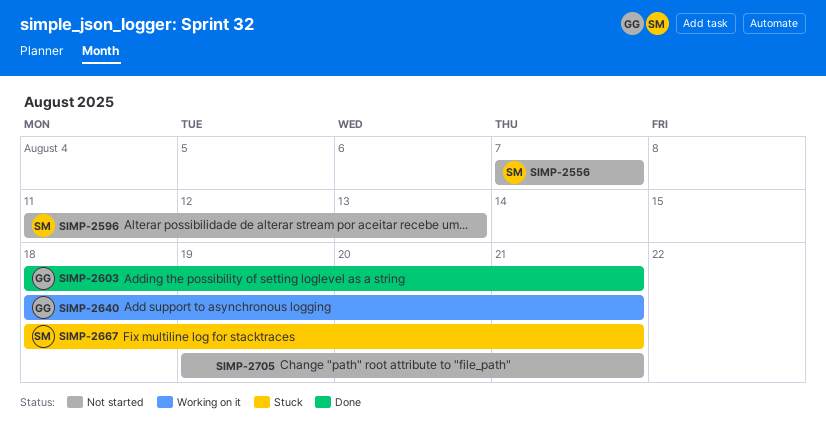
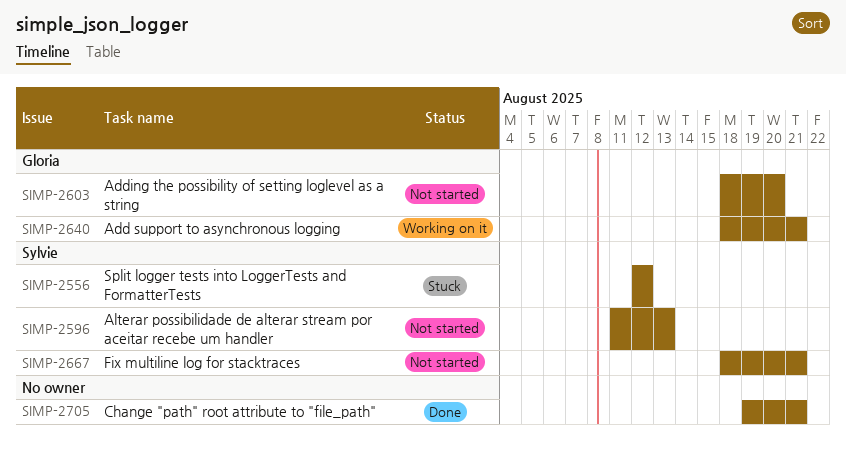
SIMP-2556, status: Not started -> Stuck
SIMP-2556, start: Aug 7 -> Aug 12
SIMP-2556, due: Aug 7 -> Aug 12
SIMP-2603, status: Done -> Not started
SIMP-2603, due: Aug 21 -> Aug 20
SIMP-2667, status: Stuck -> Not started
SIMP-2705, status: Not started -> Done

